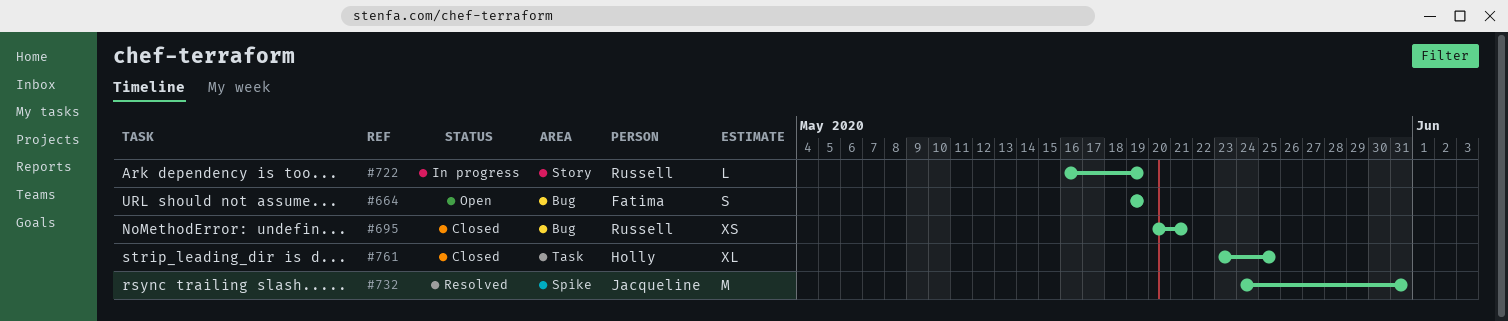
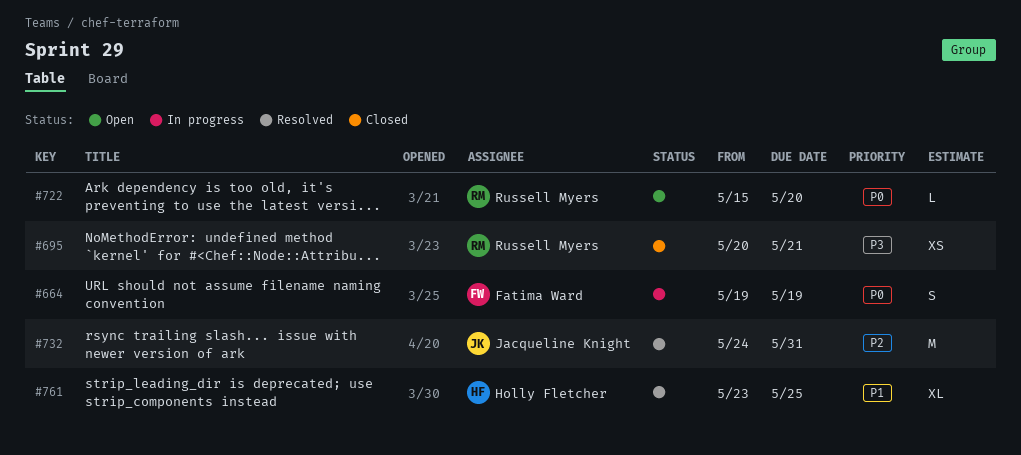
#664, status: Open -> In progress
#722, status: In progress -> Open
#722, start: May 16 -> May 15
#722, due: May 19 -> May 20
#761, status: Closed -> Resolved

